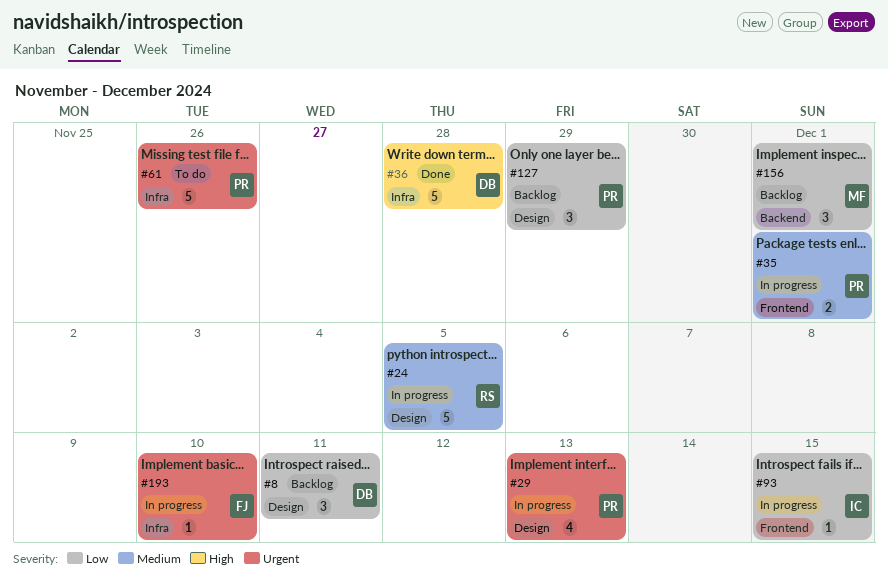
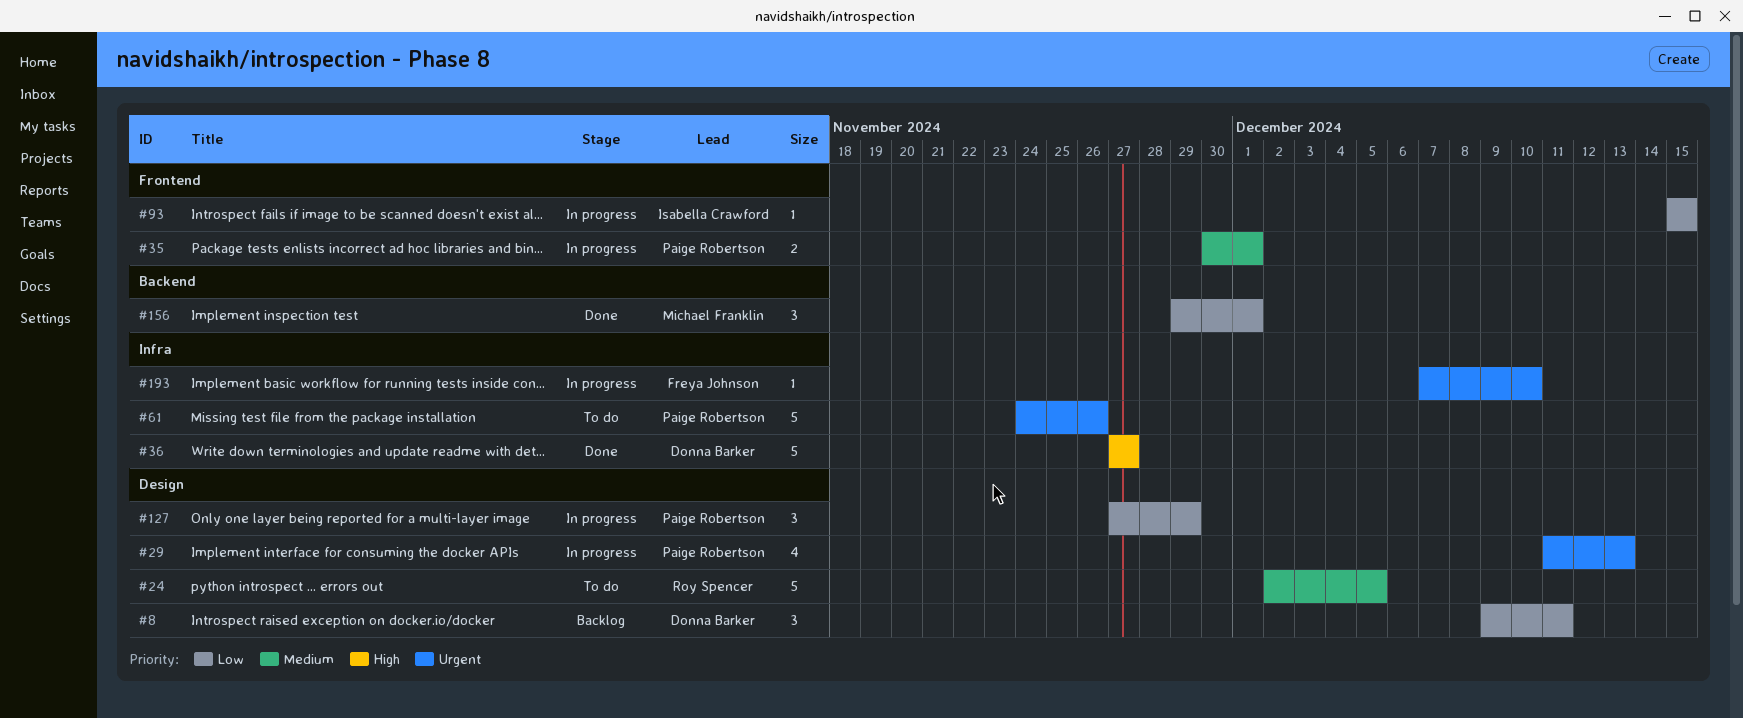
#24, status: In progress -> To do
#36, due: Nov 28 -> Nov 27
#127, status: Backlog -> In progress
#156, status: Backlog -> Done

